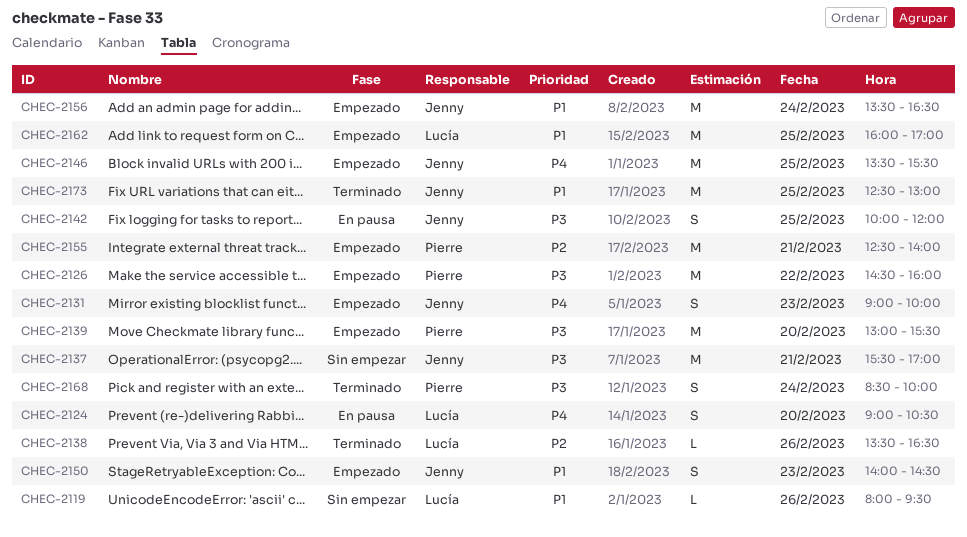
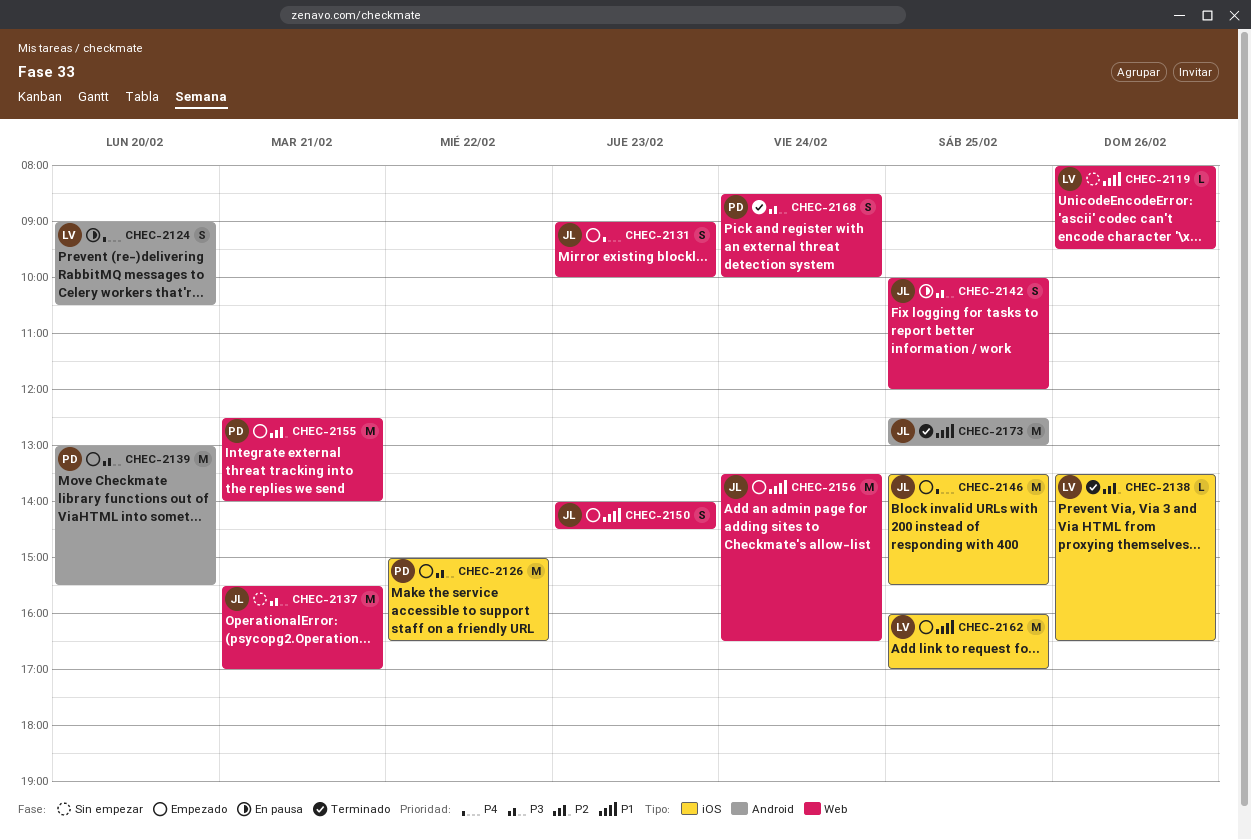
CHEC-2126, begins: 14:30 -> 15:00
CHEC-2126, ends: 16:00 -> 16:30

